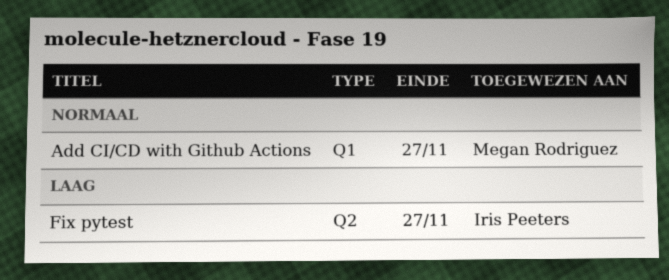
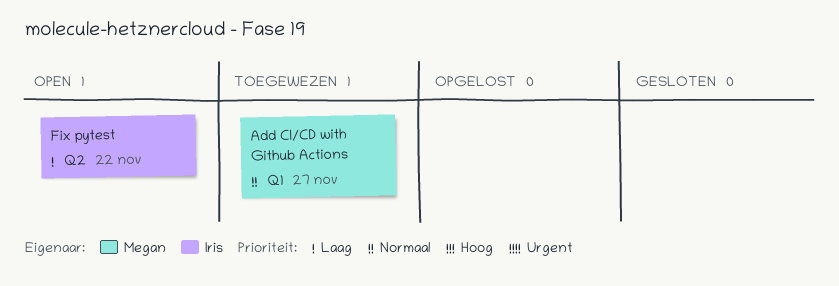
Fix pytest, due: Nov 27 -> Nov 22

